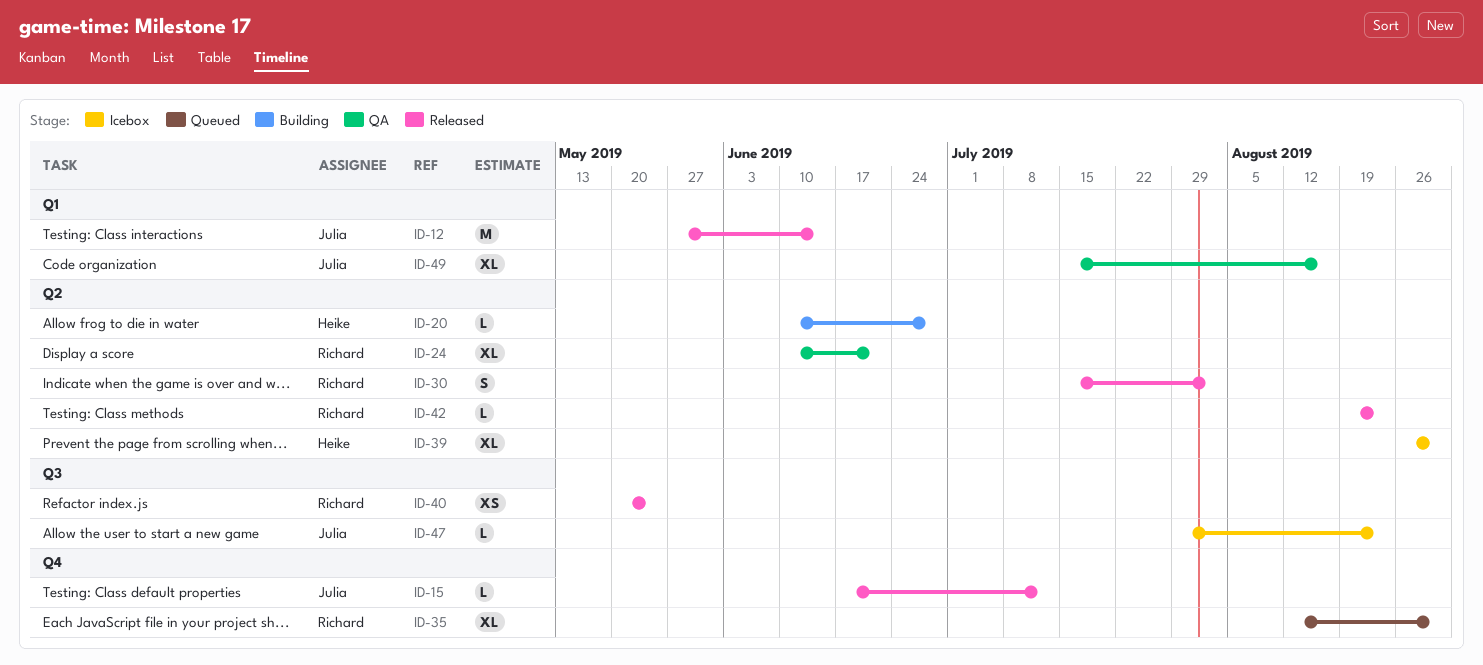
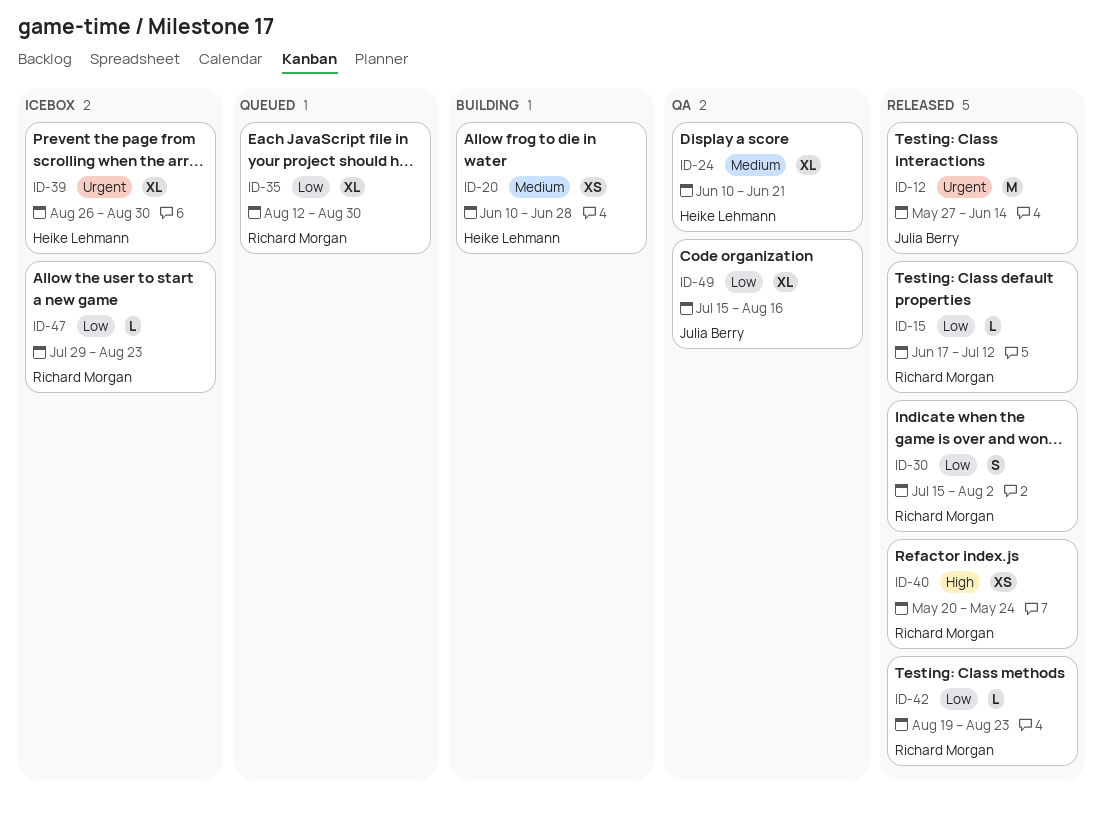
ID-15, owner: Julia Berry -> Richard Morgan
ID-20, estimate: L -> XS
ID-24, owner: Richard Morgan -> Heike Lehmann
ID-47, owner: Julia Berry -> Richard Morgan

